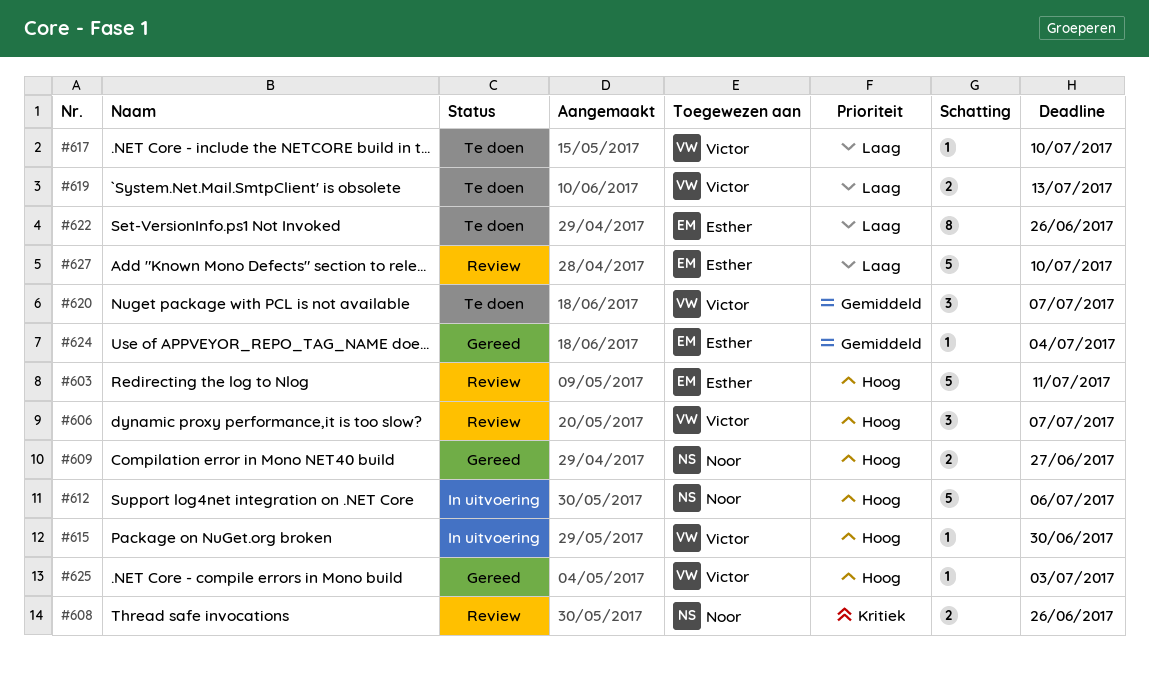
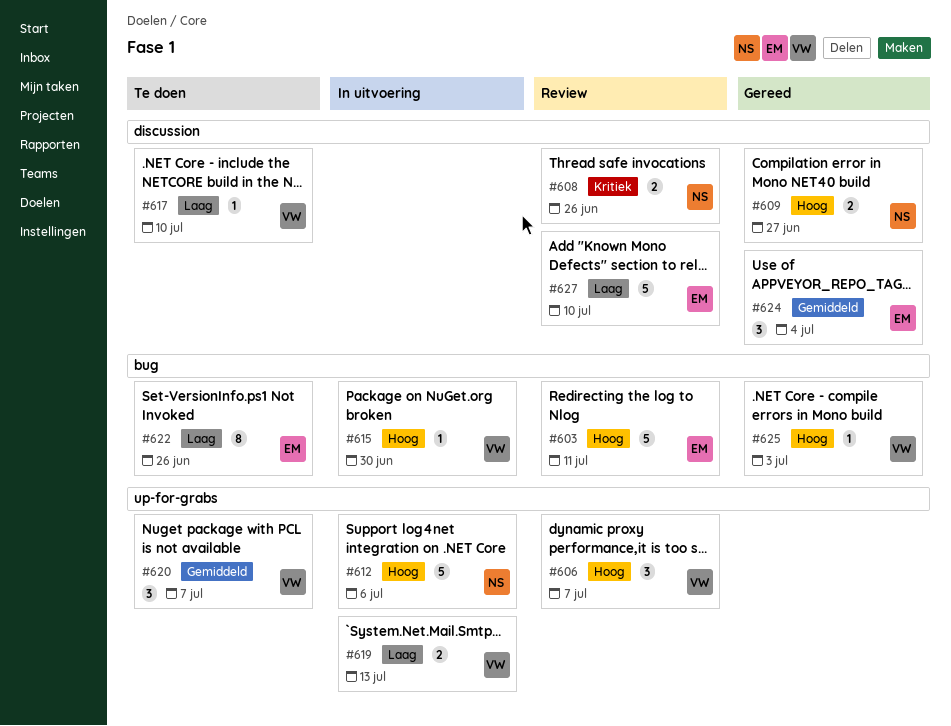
#619, status: Te doen -> In uitvoering
#624, estimate: 1 -> 3

